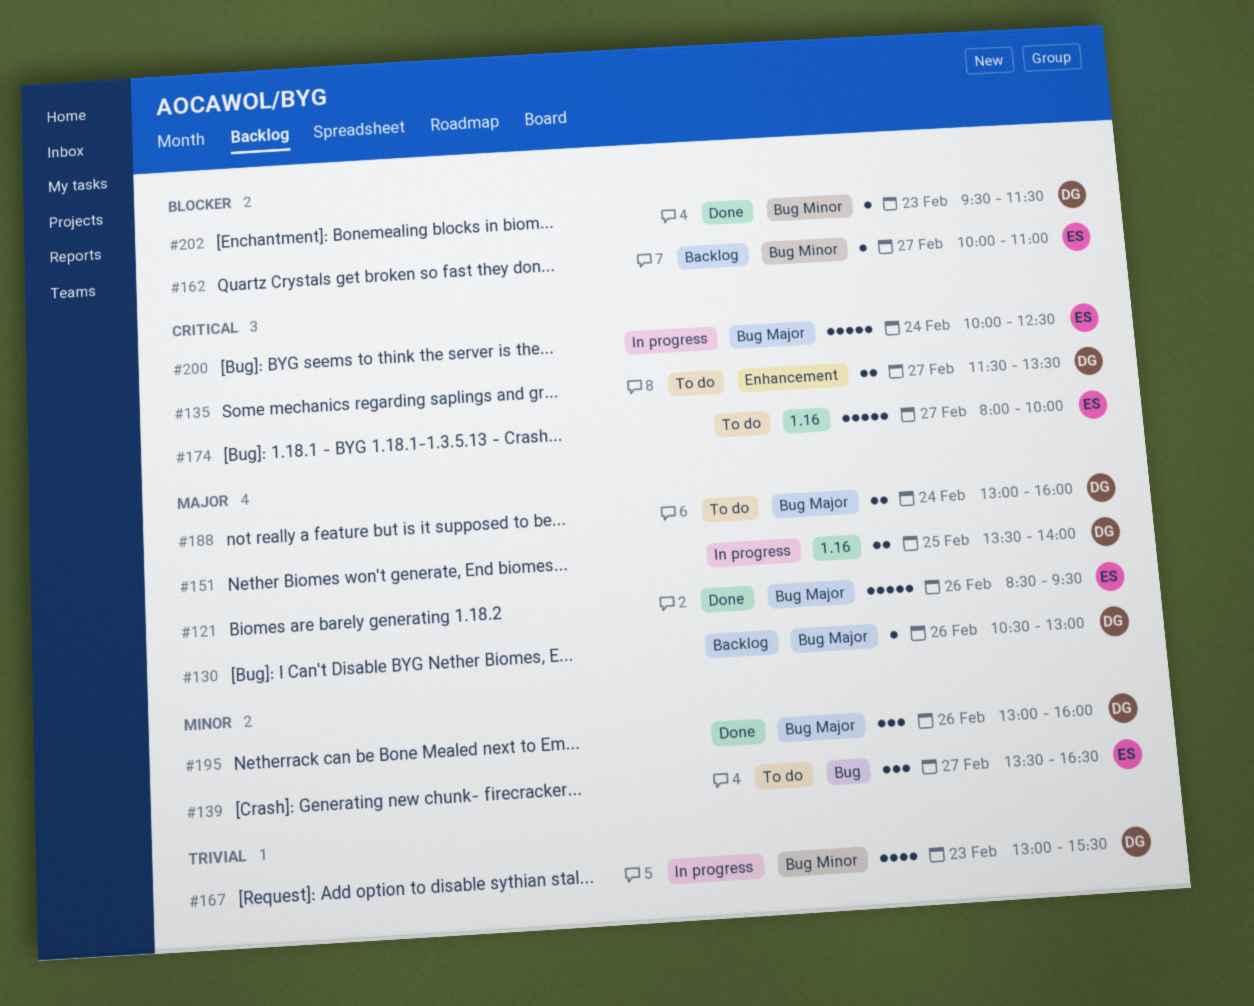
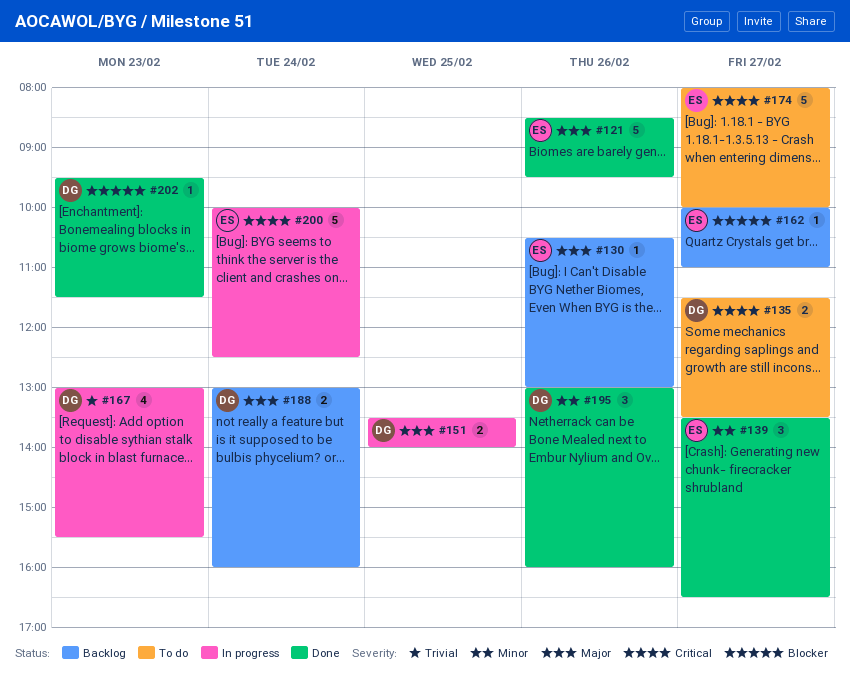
#130, owner: DG -> ES
#139, status: To do -> Done
#188, status: To do -> Backlog

